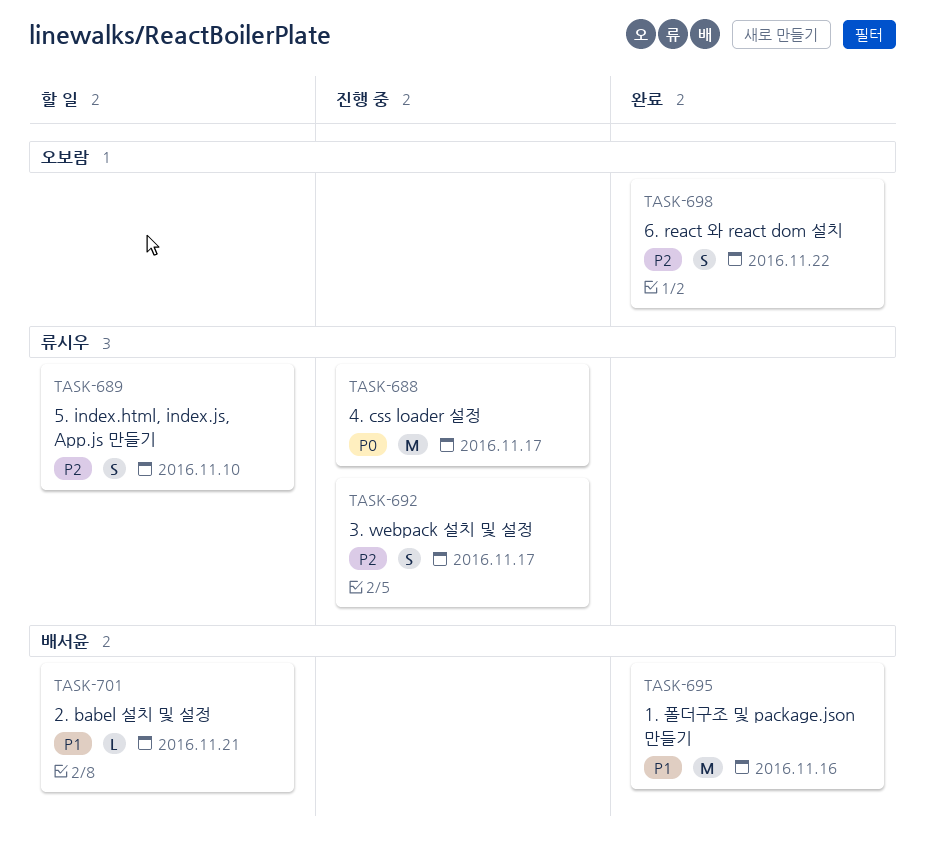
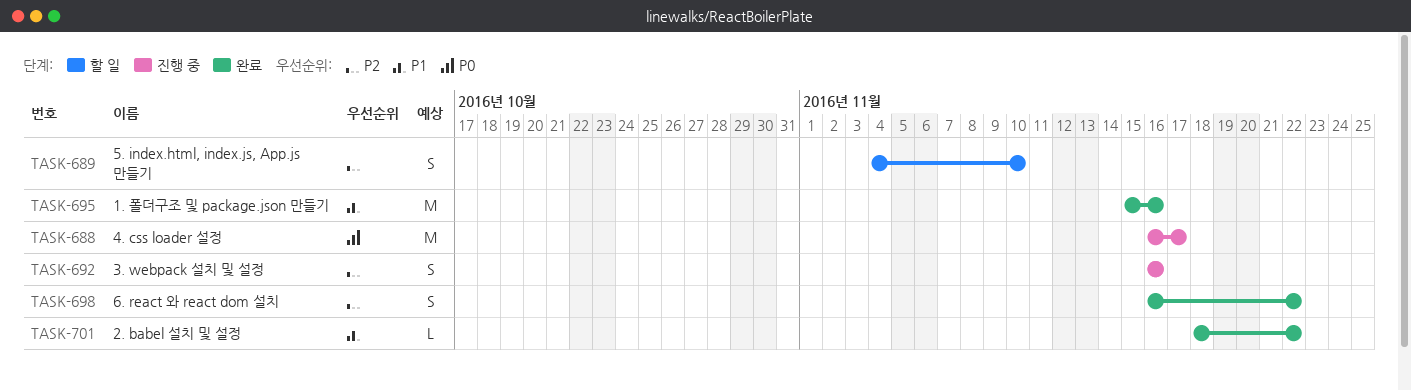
TASK-692, due: Nov 17 -> Nov 16
TASK-701, status: 할 일 -> 완료
TASK-701, due: Nov 21 -> Nov 22

